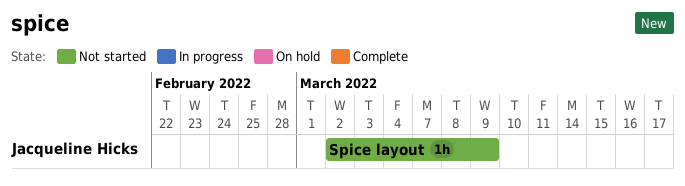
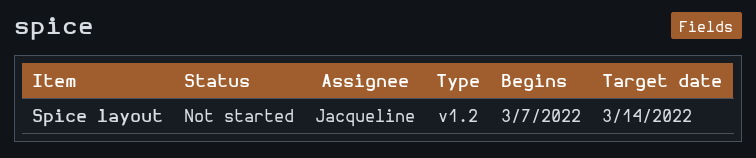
Spice layout, start: Mar 2 -> Mar 7
Spice layout, due: Mar 9 -> Mar 14

